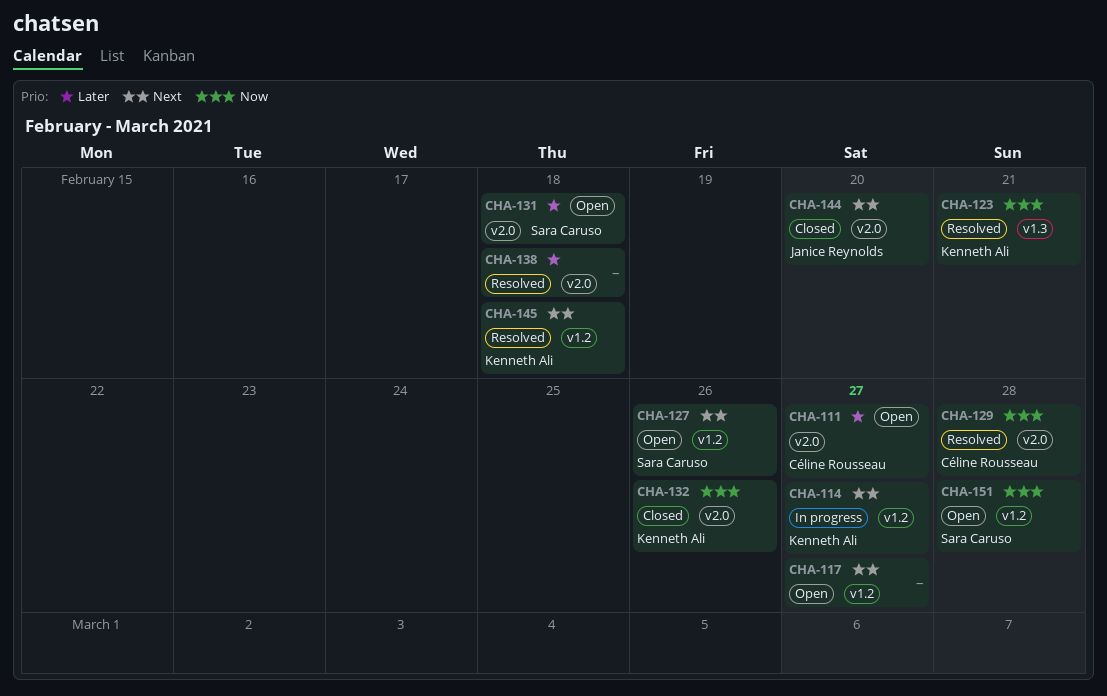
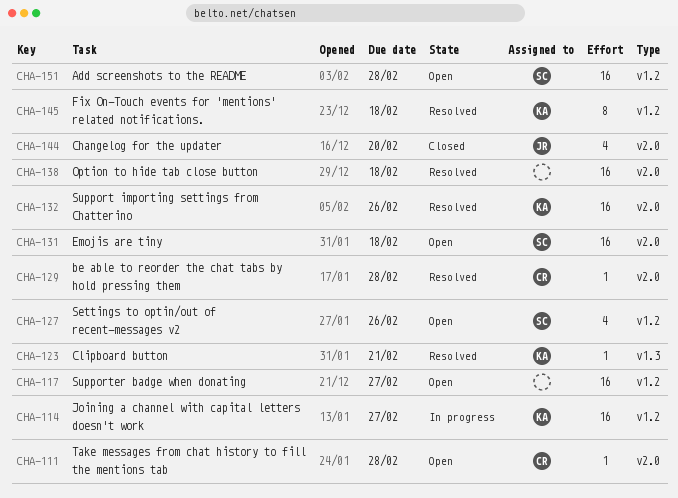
CHA-111, due: Feb 27 -> Feb 28
CHA-132, status: Closed -> Resolved

